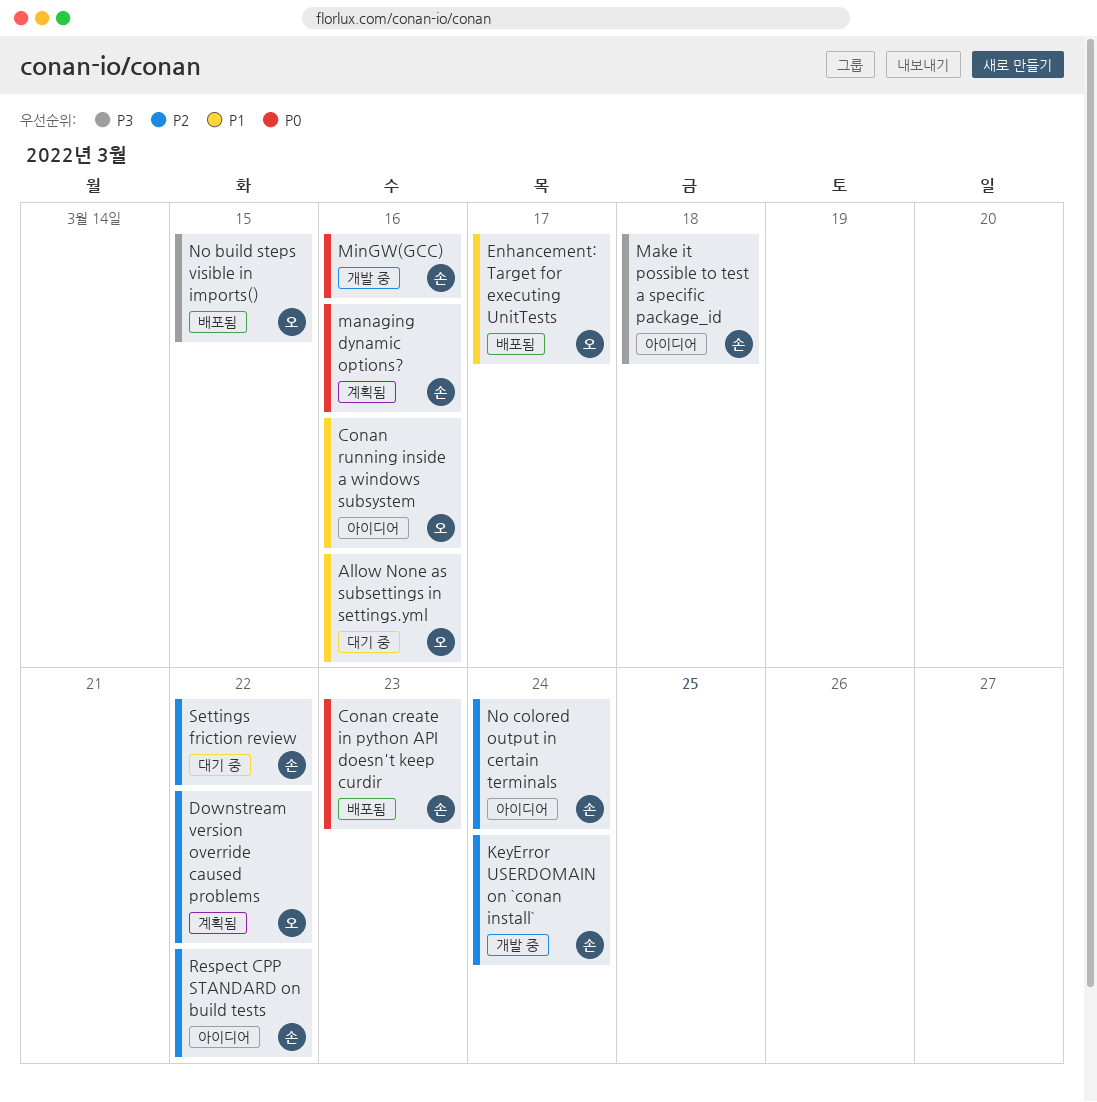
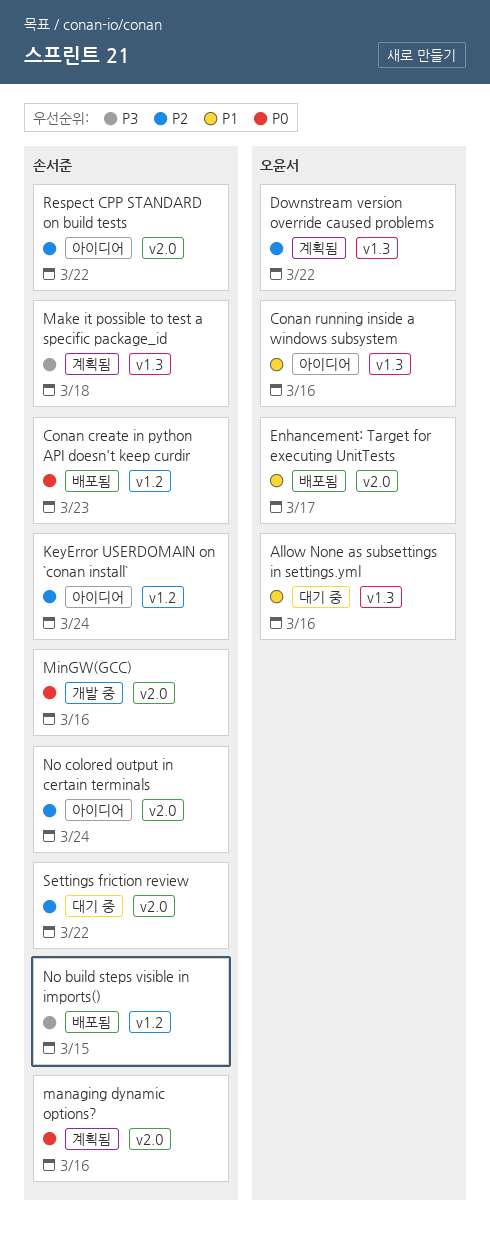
KeyError USERDOMAIN on `conan install`, status: 개발 중 -> 아이디어
Make it possible to test a specific package_id, status: 아이디어 -> 계획됨
No build steps visible in imports(), owner: 오윤서 -> 손서준

